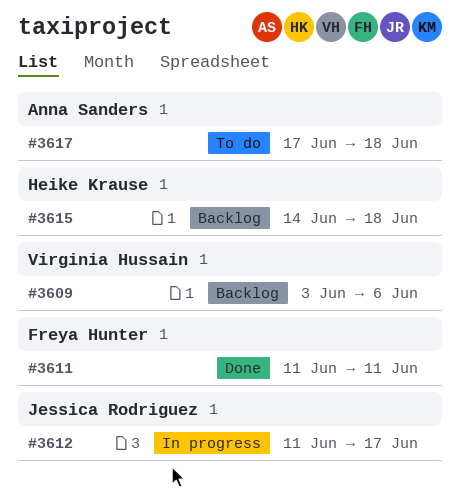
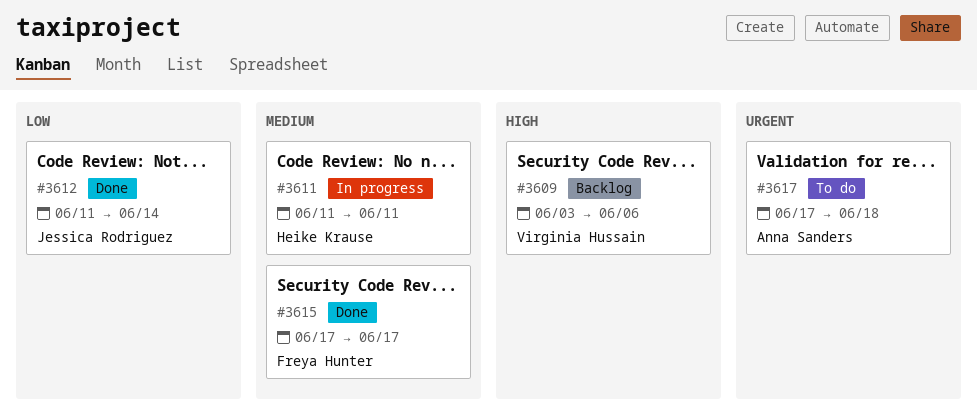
#3611, status: Done -> In progress
#3611, owner: Freya Hunter -> Heike Krause
#3612, status: In progress -> Done
#3612, due: Jun 17 -> Jun 14
#3615, status: Backlog -> Done
#3615, owner: Heike Krause -> Freya Hunter
#3615, start: Jun 14 -> Jun 17
#3615, due: Jun 18 -> Jun 17

